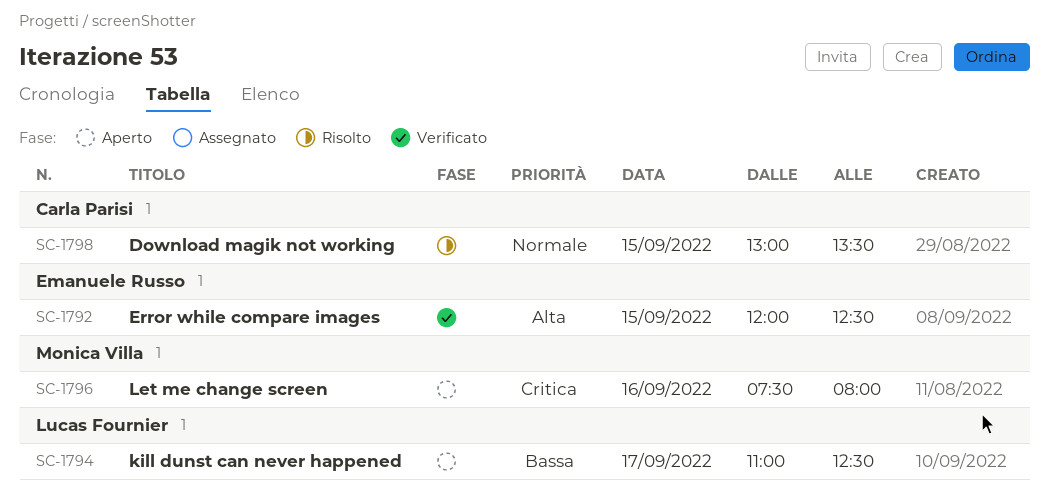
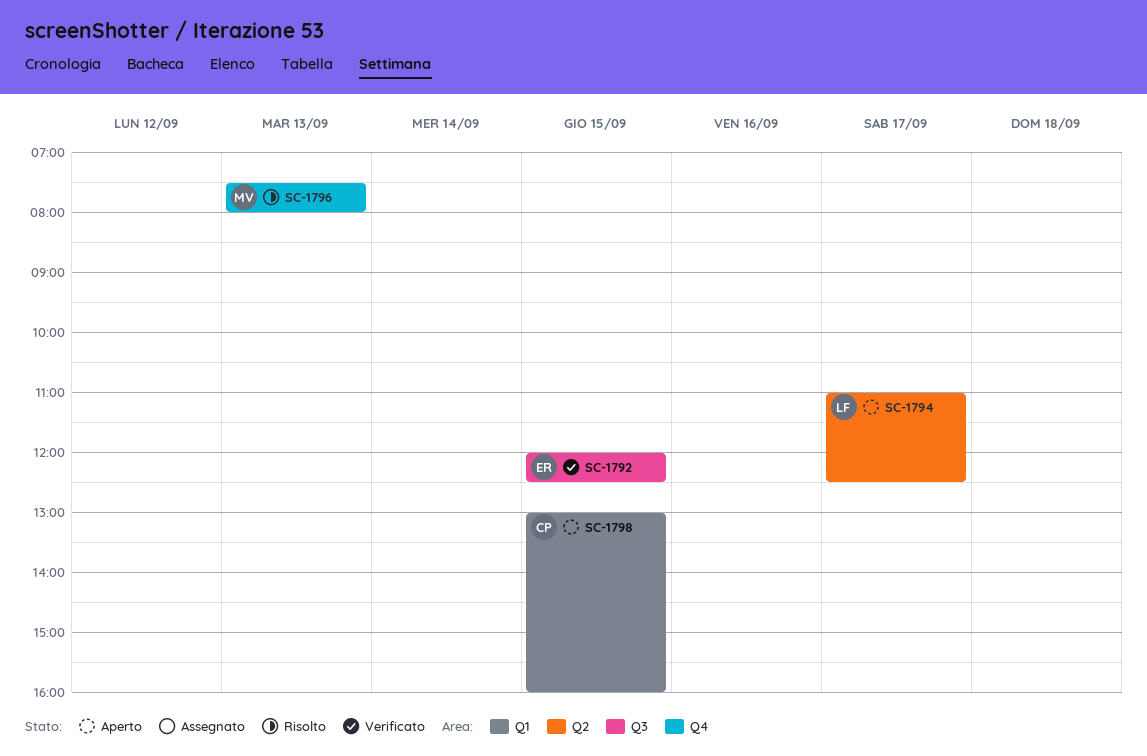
SC-1796, status: Aperto -> Risolto
SC-1796, day: Sep 16 -> Sep 13
SC-1798, status: Risolto -> Aperto
SC-1798, ends: 13:30 -> 16:00

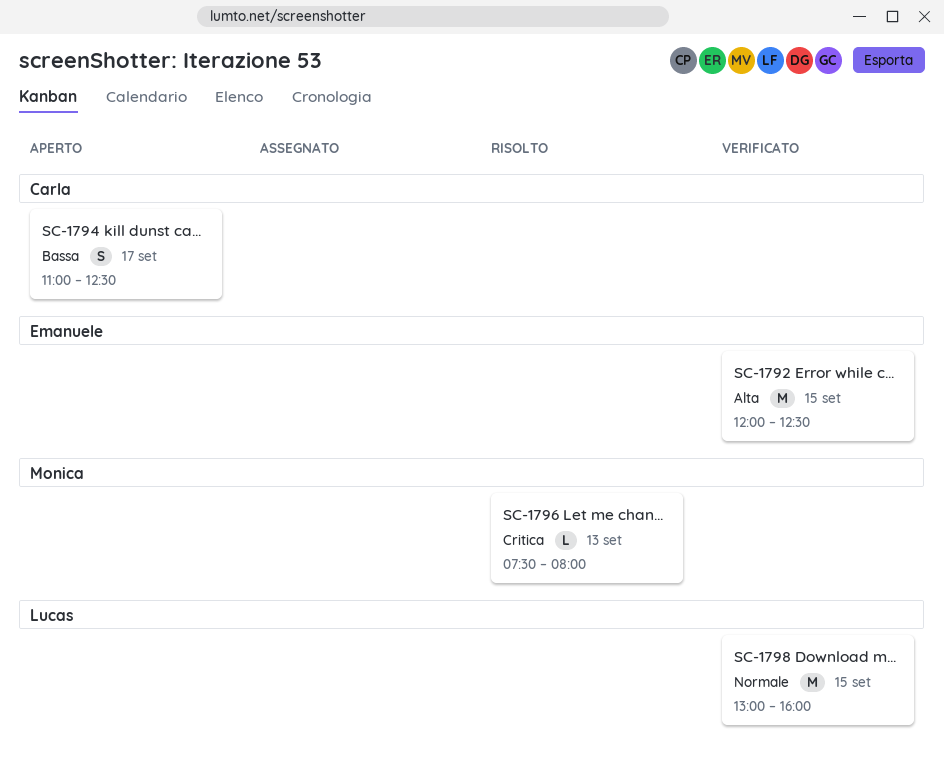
SC-1794, owner: Lucas -> Carla
SC-1798, status: Aperto -> Verificato
SC-1798, owner: Carla -> Lucas

